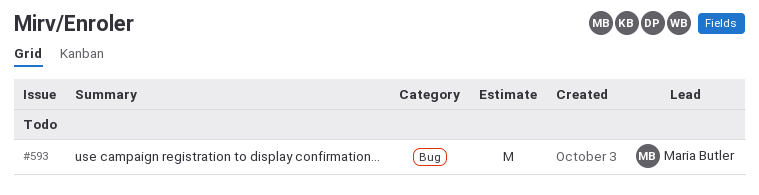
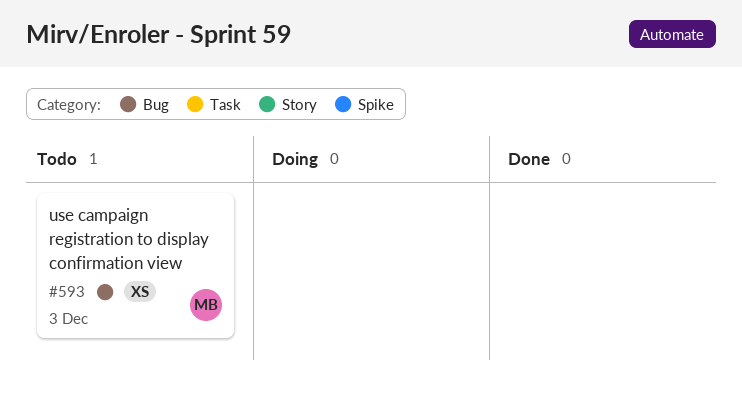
#593, estimate: M -> XS

